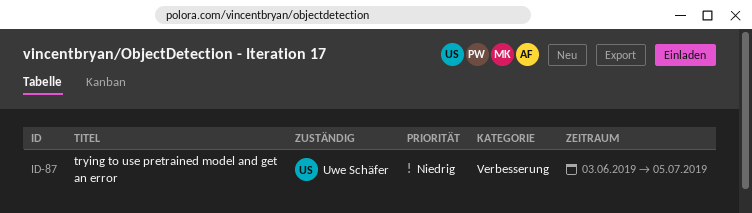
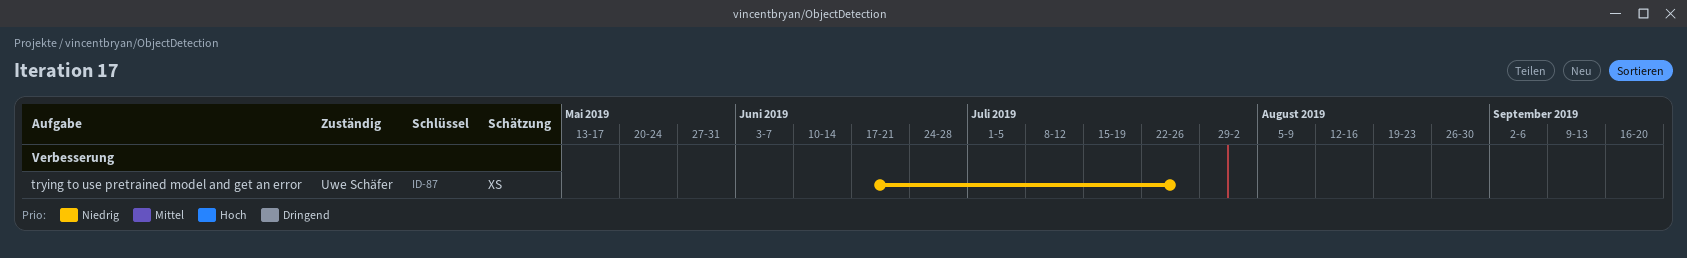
ID-87, start: Jun 3 -> Jun 17
ID-87, due: Jul 5 -> Jul 26

